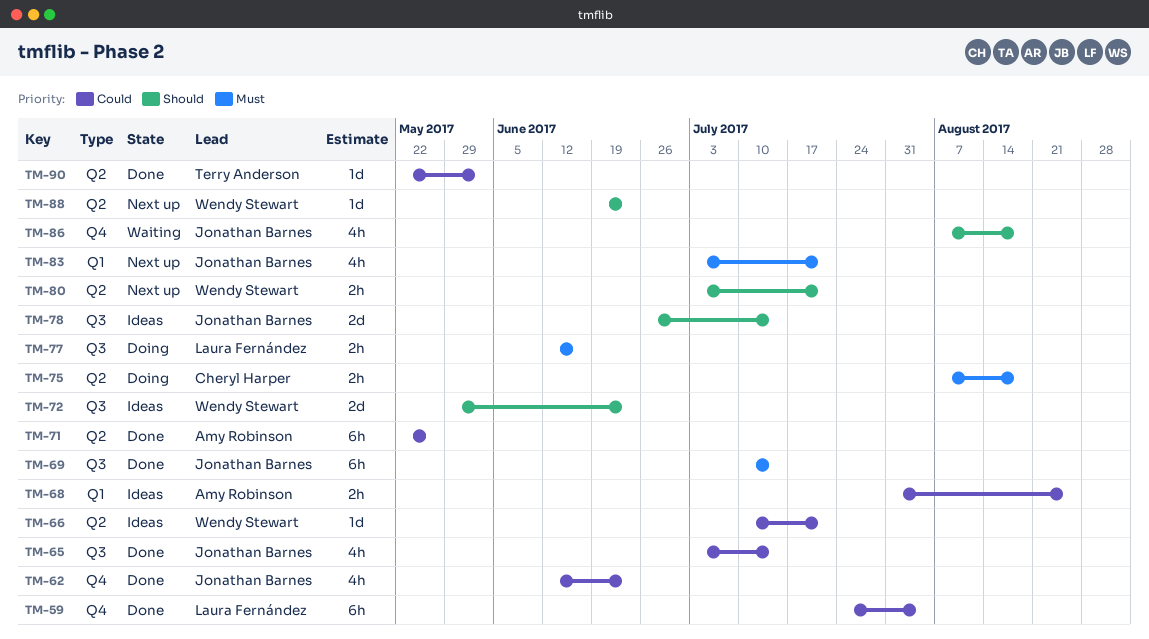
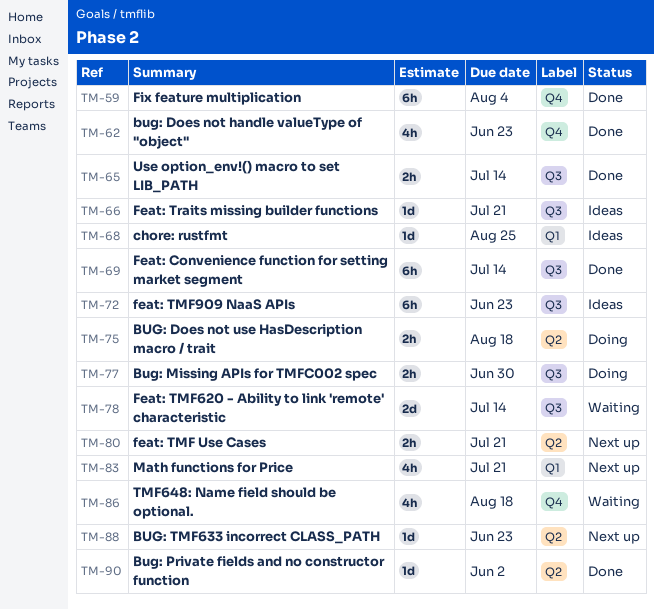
TM-65, estimate: 4h -> 2h
TM-66, label: Q2 -> Q3
TM-68, estimate: 2h -> 1d
TM-71: present -> none
TM-72, estimate: 2d -> 6h
TM-77, due: Jun 16 -> Jun 30
TM-78, status: Ideas -> Waiting

